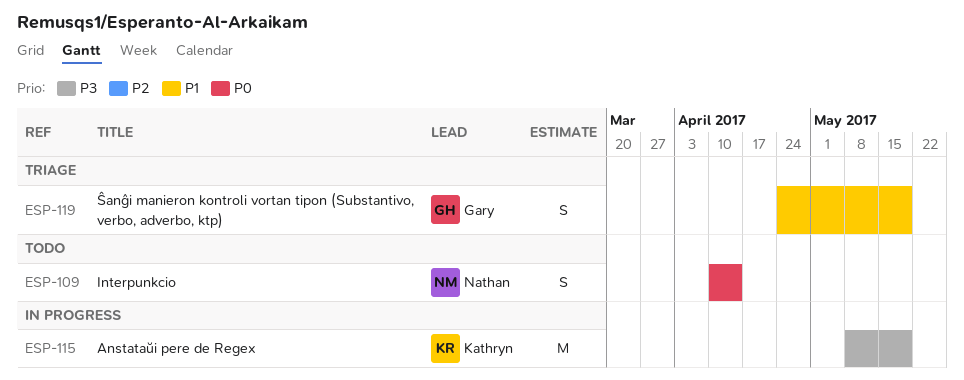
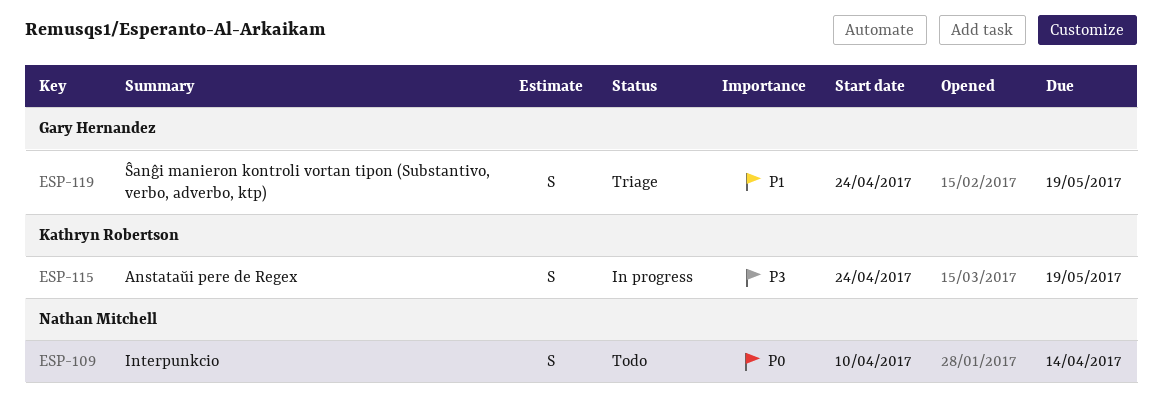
ESP-115, estimate: M -> S
ESP-115, start: May 8 -> Apr 24

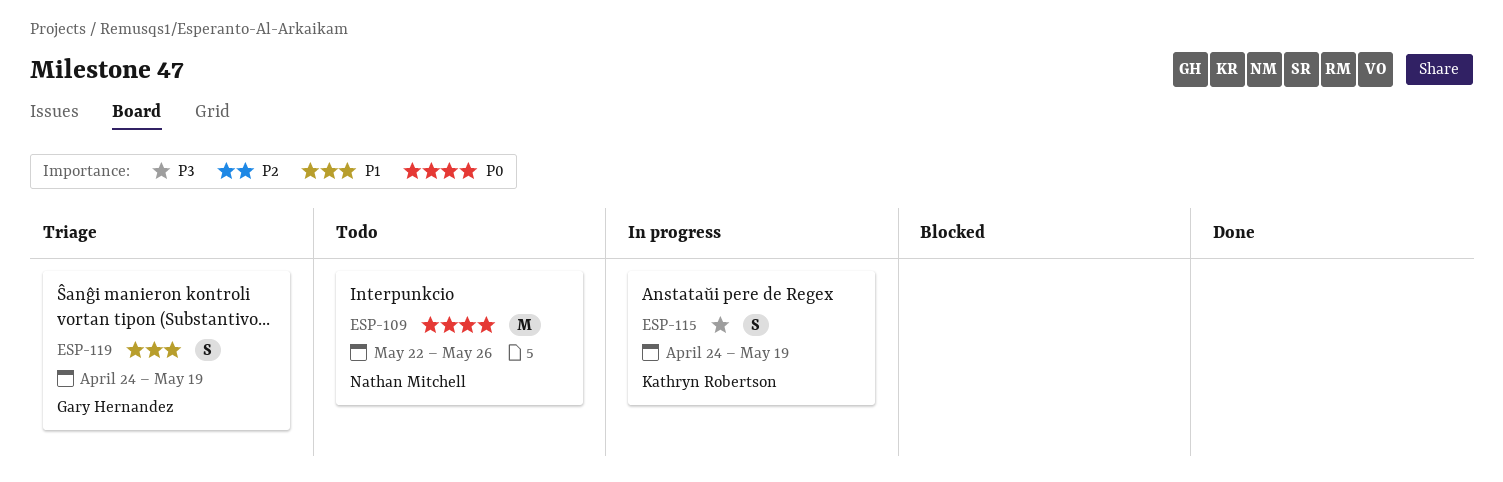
ESP-109, estimate: S -> M
ESP-109, start: Apr 10 -> May 22
ESP-109, due: Apr 14 -> May 26

